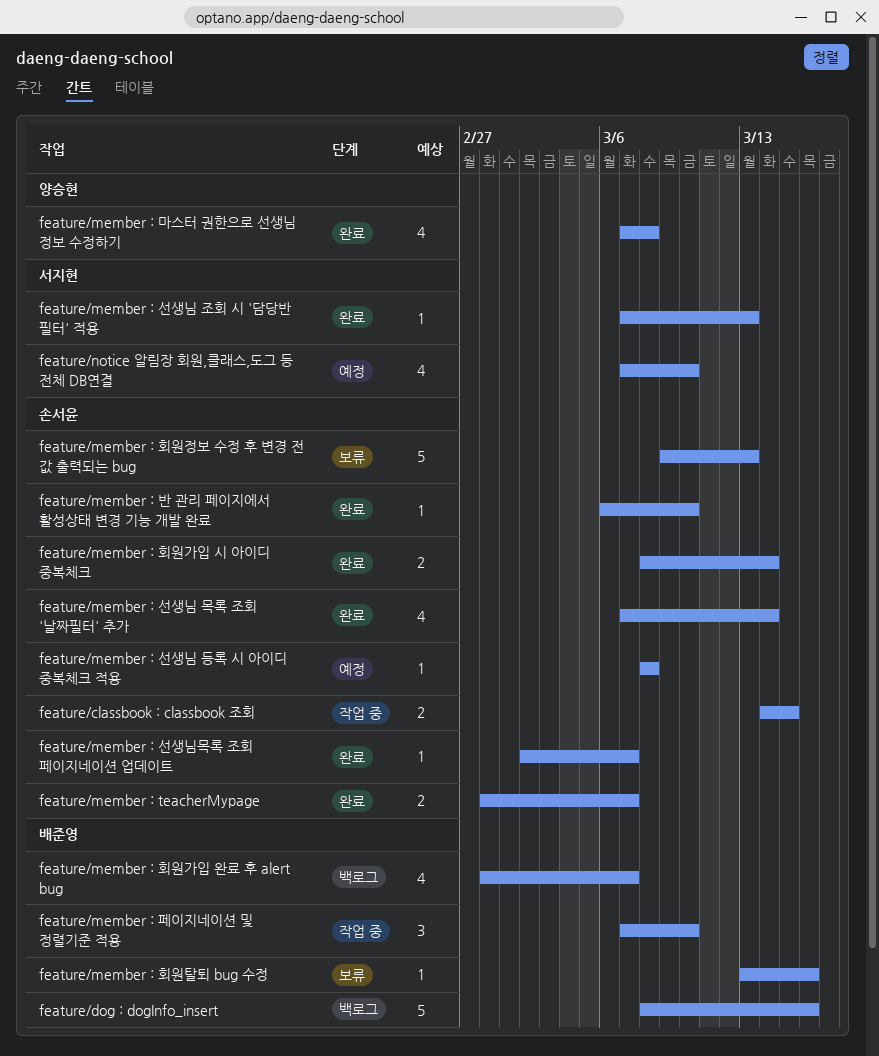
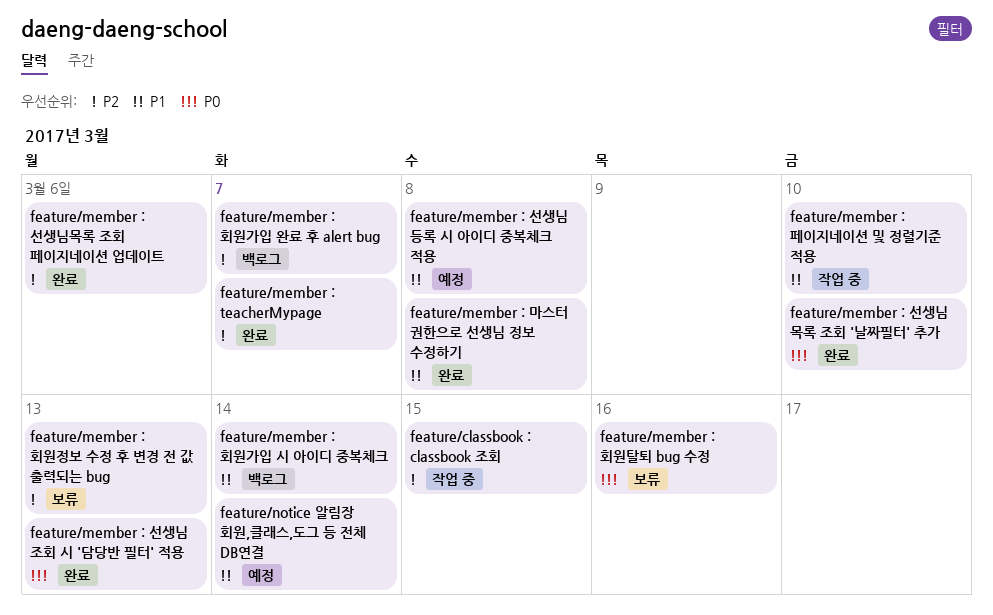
feature/dog : dogInfo_insert: present -> none
feature/member : 반 관리 페이지에서 활성상태 변경 기능 개발 완료: present -> none
feature/member : 선생님 목록 조회 '날짜필터' 추가, due: Mar 14 -> Mar 10
feature/member : 선생님목록 조회 페이지네이션 업데이트, due: Mar 7 -> Mar 6
feature/member : 회원가입 시 아이디 중복체크, status: 완료 -> 백로그
feature/notice 알림장 회원,클래스,도그 등 전체 DB연결, due: Mar 10 -> Mar 14

